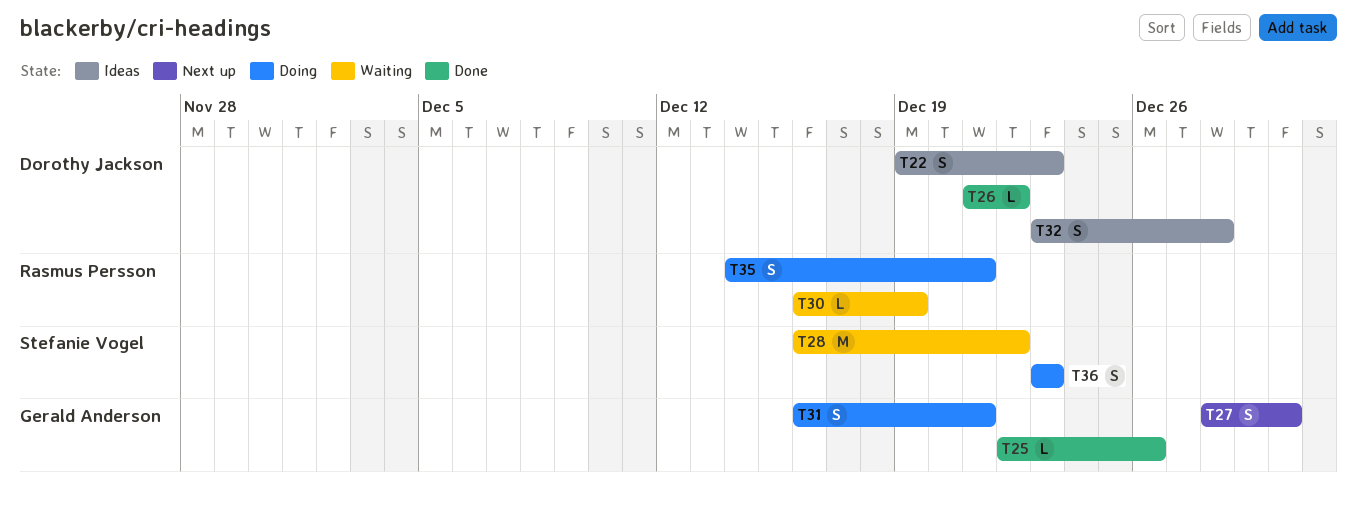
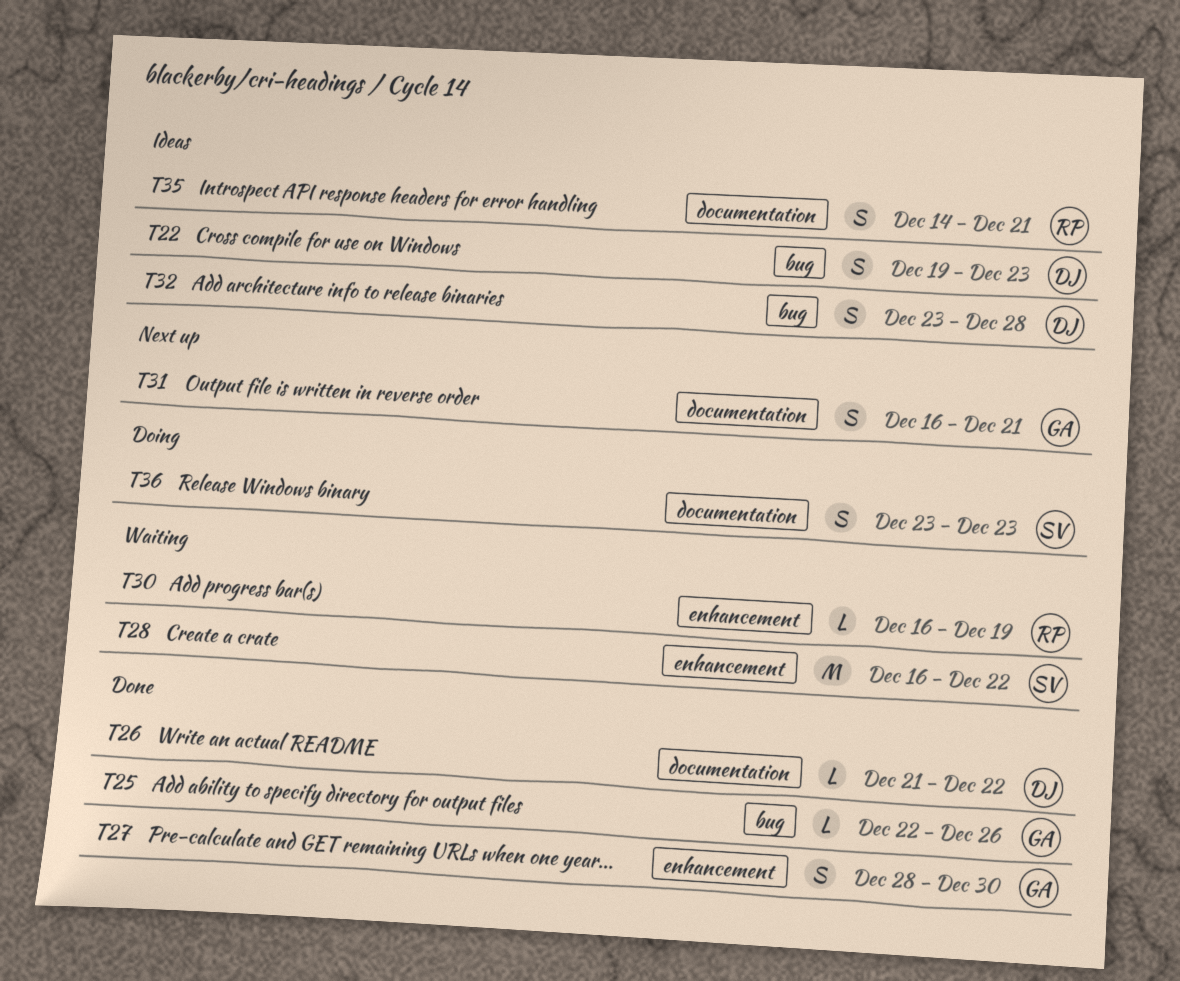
T27, status: Next up -> Done
T31, status: Doing -> Next up
T35, status: Doing -> Ideas

